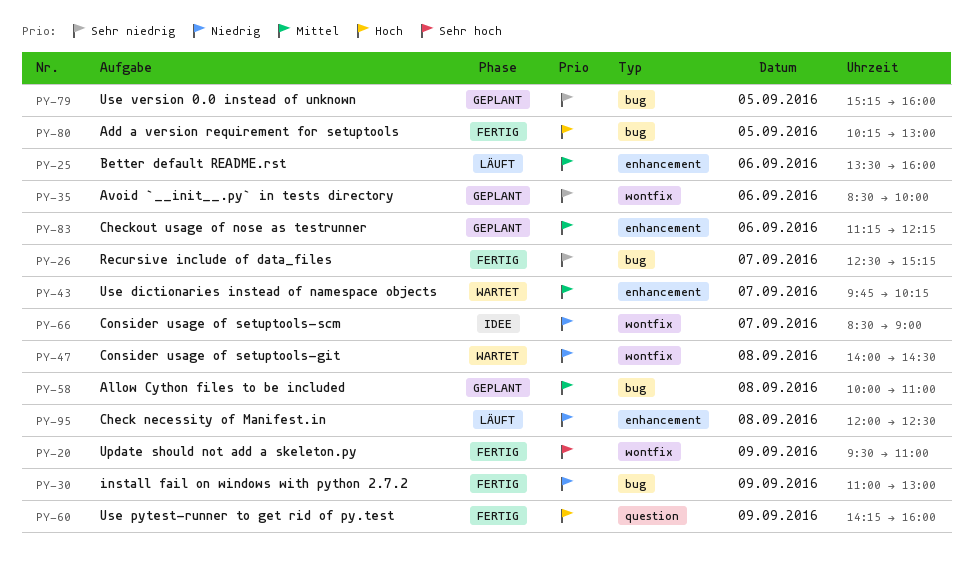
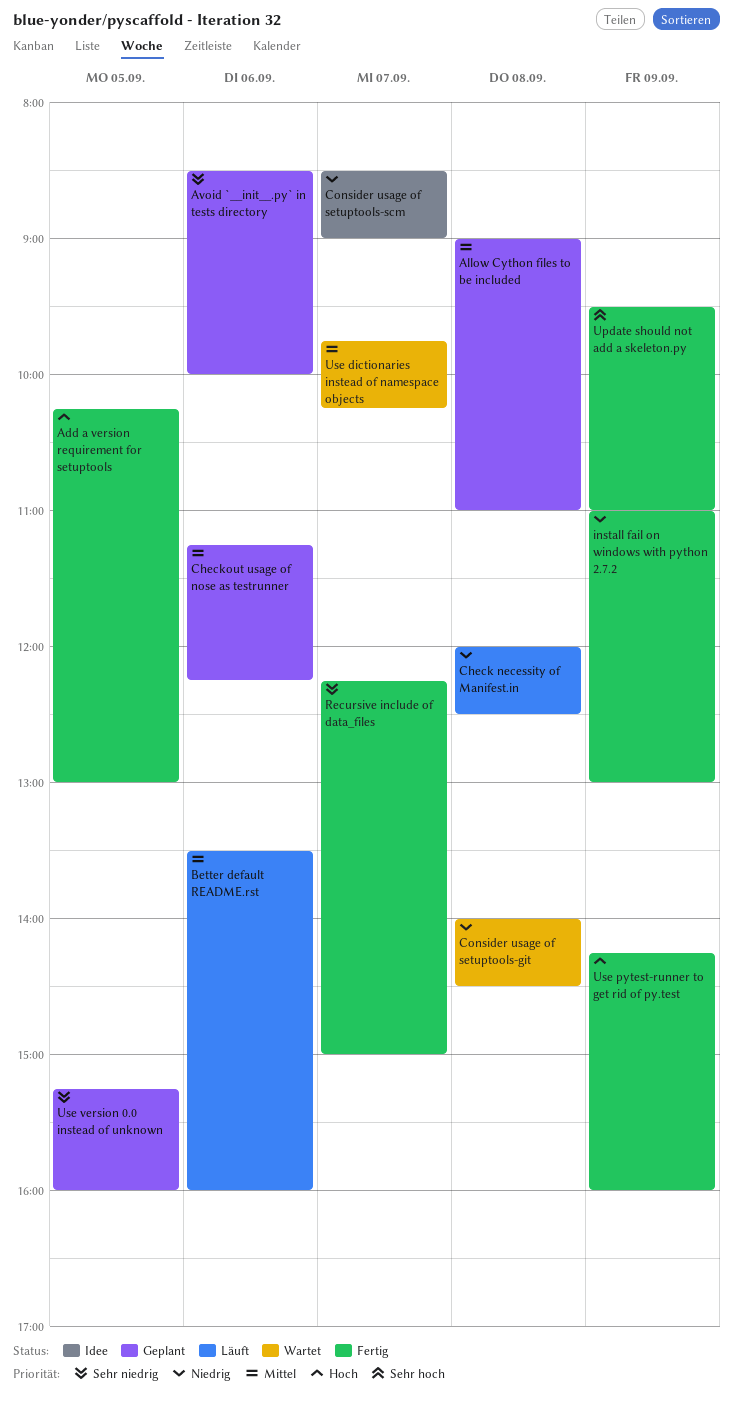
Allow Cython files to be included, begins: 10:00 -> 09:00
Recursive include of data_files, begins: 12:30 -> 12:15
Recursive include of data_files, ends: 15:15 -> 15:00

